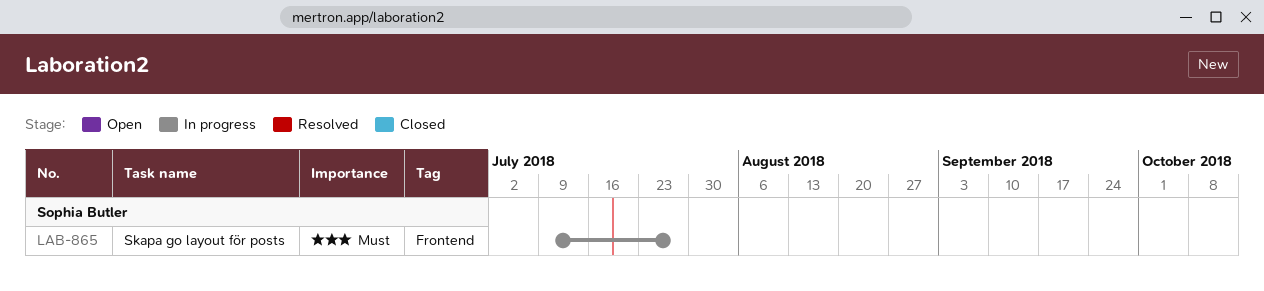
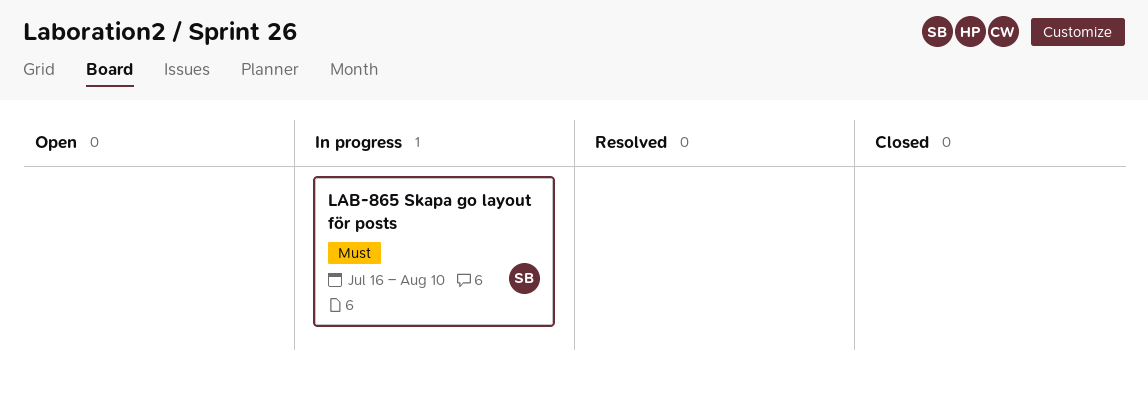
LAB-865, start: Jul 9 -> Jul 16
LAB-865, due: Jul 27 -> Aug 10

